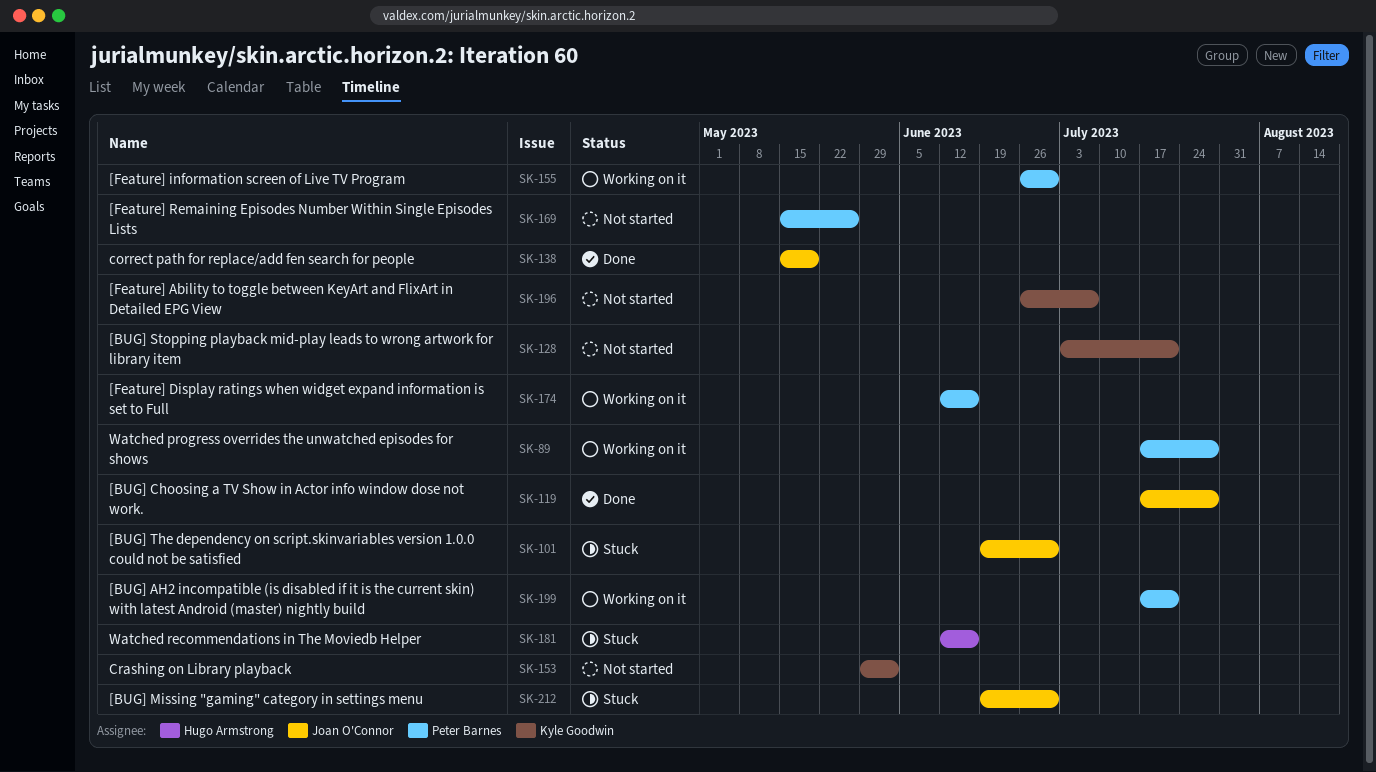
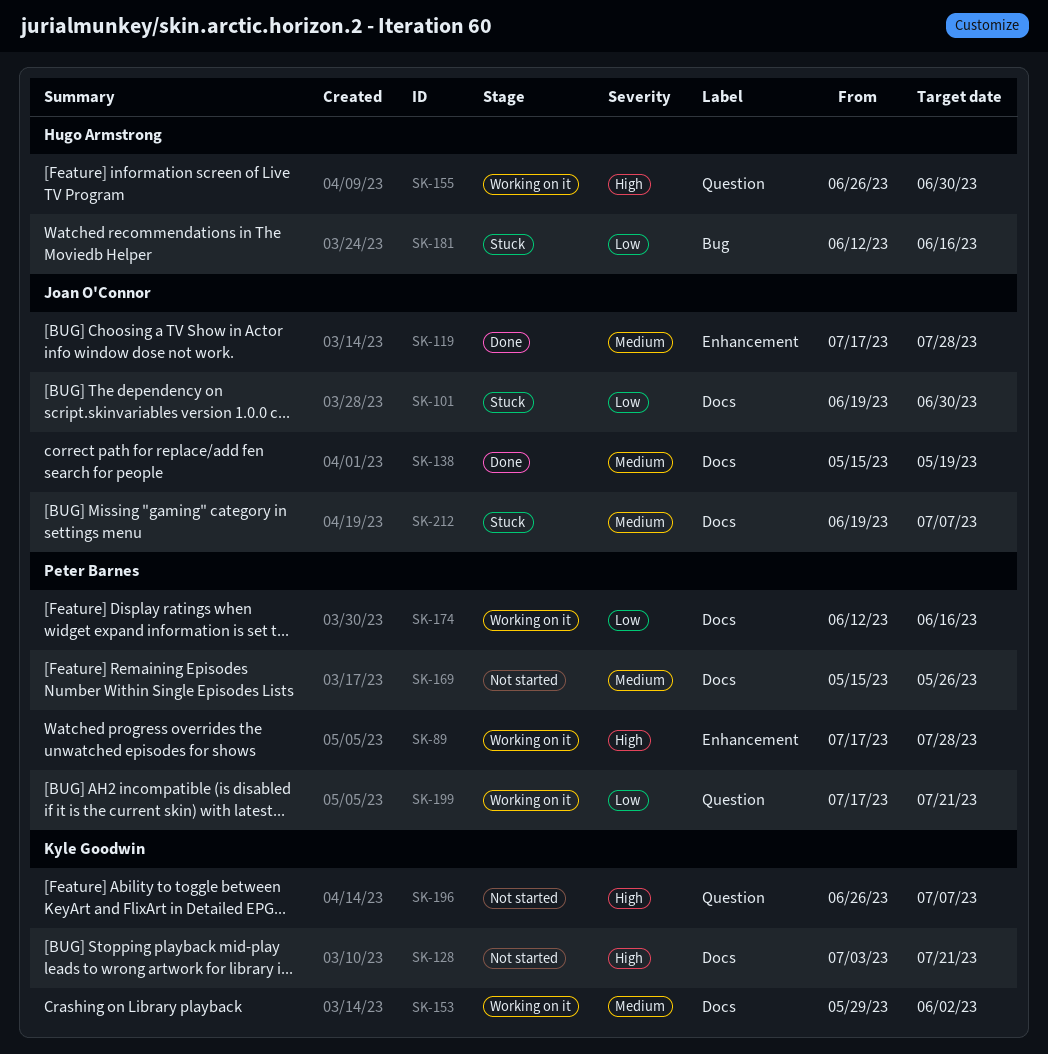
SK-153, status: Not started -> Working on it
SK-155, owner: Peter Barnes -> Hugo Armstrong
SK-212, due: Jun 30 -> Jul 7

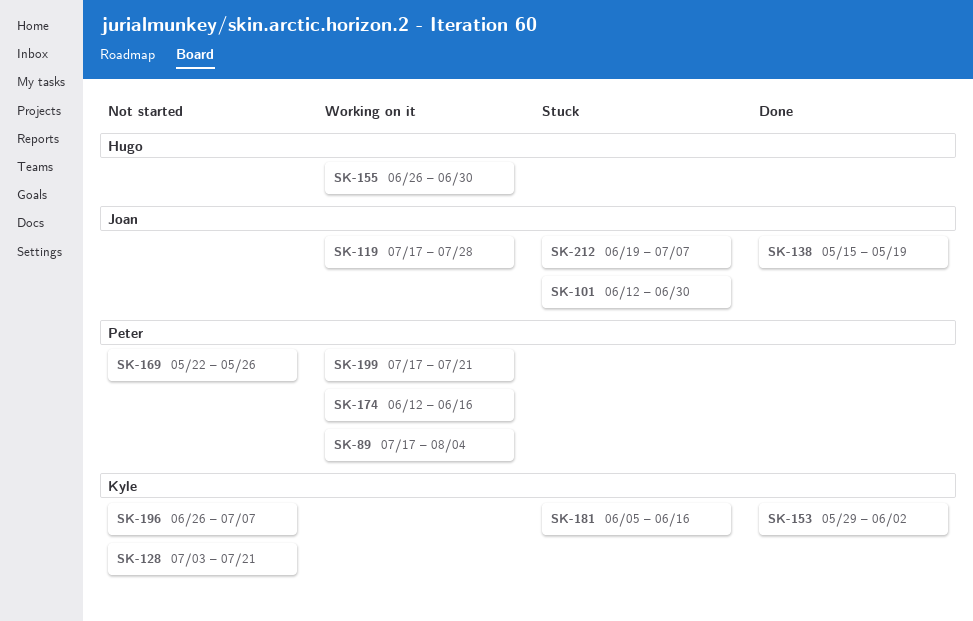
SK-89, due: Jul 28 -> Aug 4
SK-101, start: Jun 19 -> Jun 12
SK-119, status: Done -> Working on it
SK-153, status: Working on it -> Done
SK-169, start: May 15 -> May 22
SK-181, owner: Hugo Armstrong -> Kyle Goodwin
SK-181, start: Jun 12 -> Jun 5

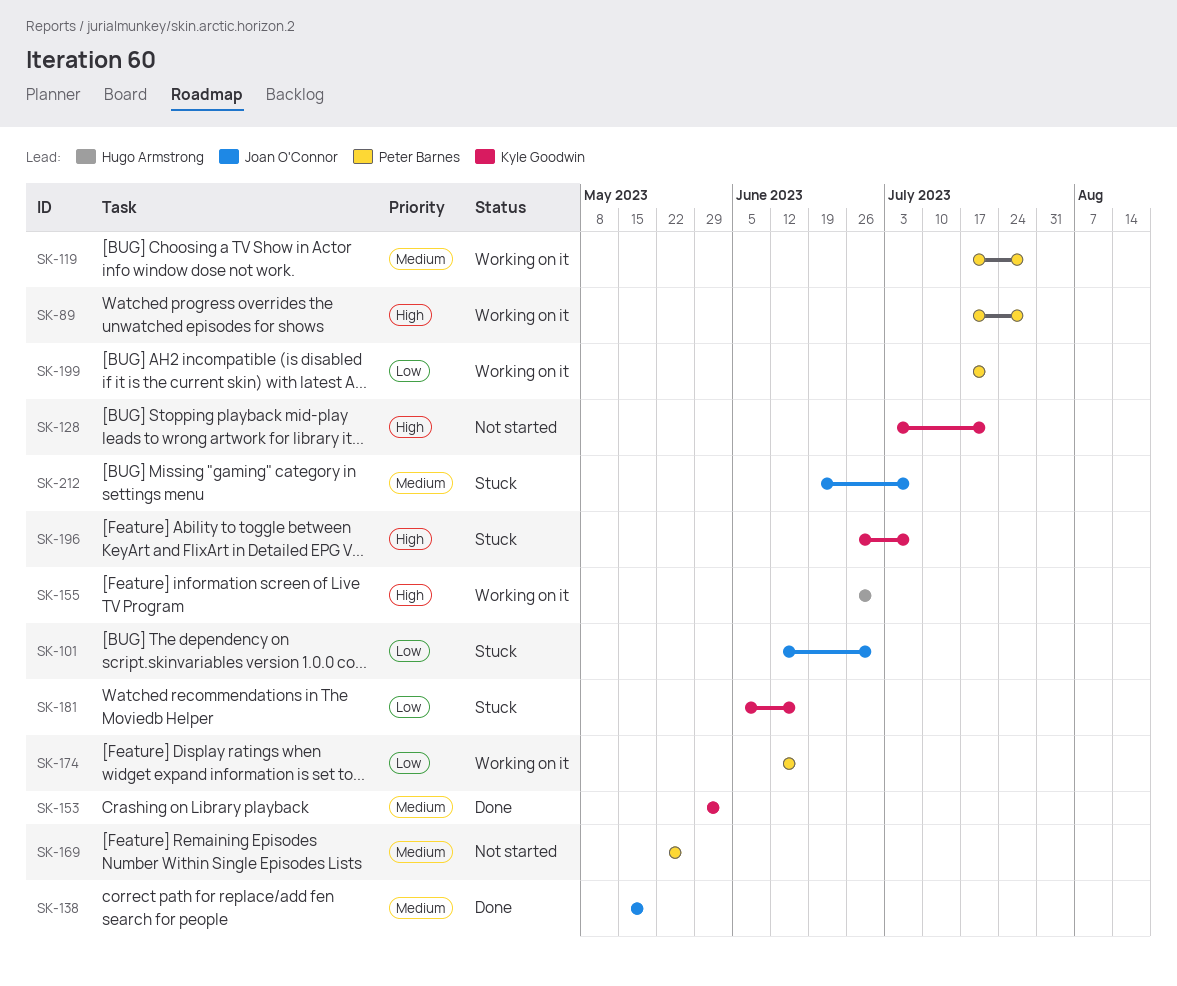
SK-89, due: Aug 4 -> Jul 28
SK-119, owner: Joan O'Connor -> Peter Barnes
SK-196, status: Not started -> Stuck

